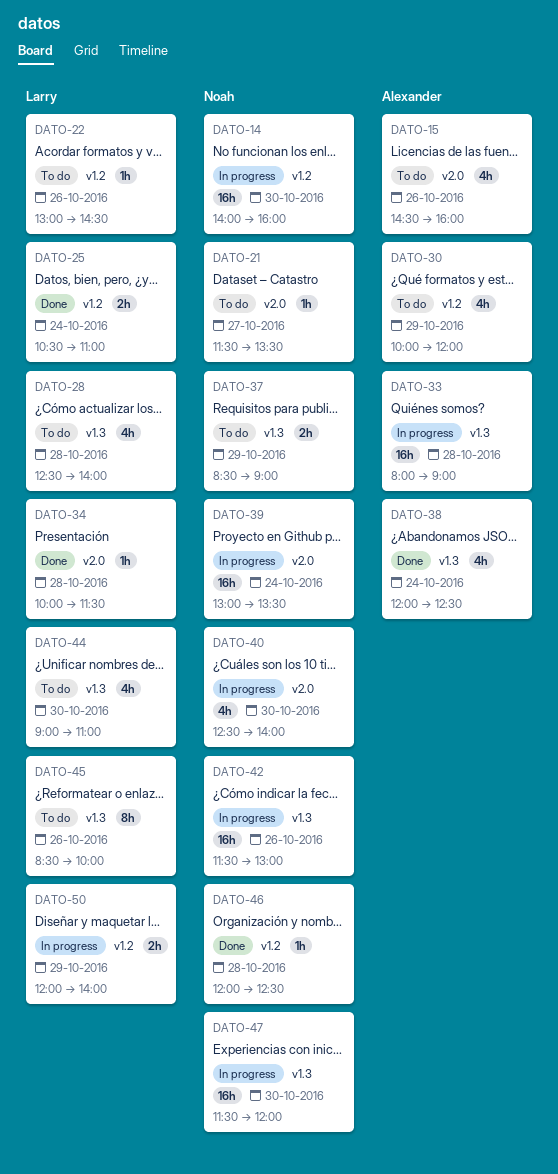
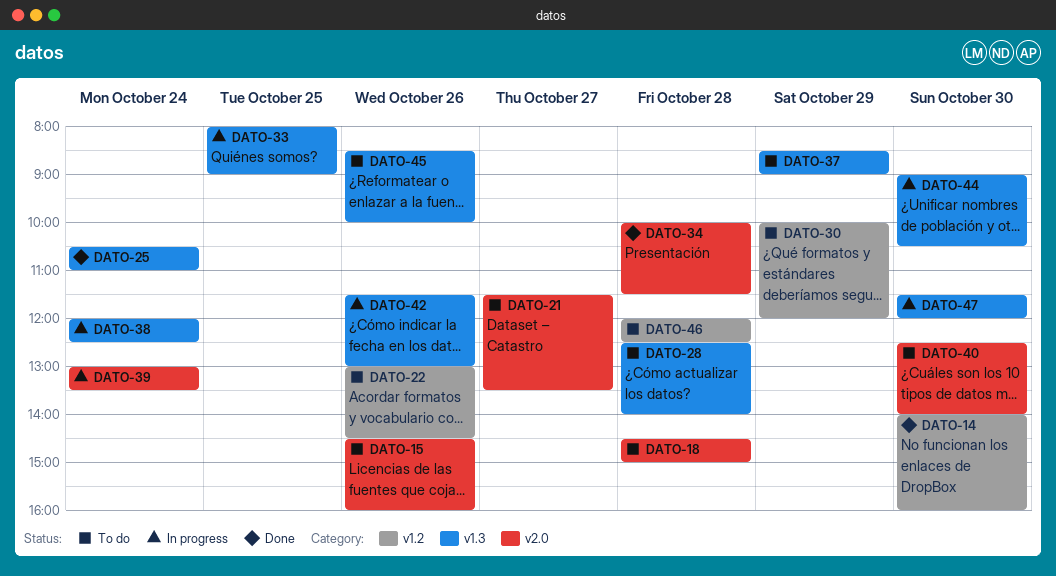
DATO-14, status: In progress -> Done
DATO-18: none -> present
DATO-25, label: v1.2 -> v1.3
DATO-33, day: Oct 28 -> Oct 25
DATO-38, status: Done -> In progress
DATO-40, status: In progress -> To do
DATO-44, status: To do -> In progress
DATO-44, ends: 11:00 -> 10:30
DATO-46, status: Done -> To do
DATO-50: present -> none

